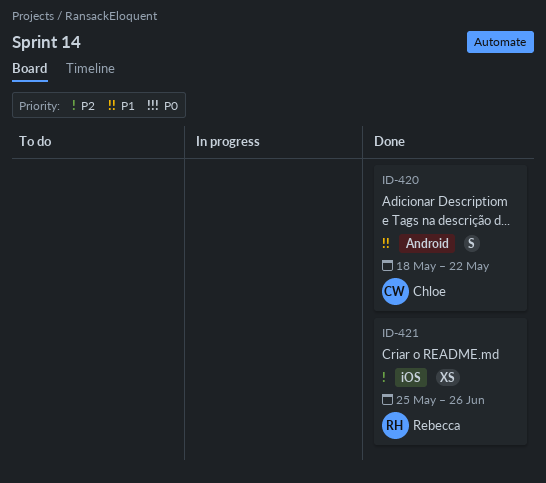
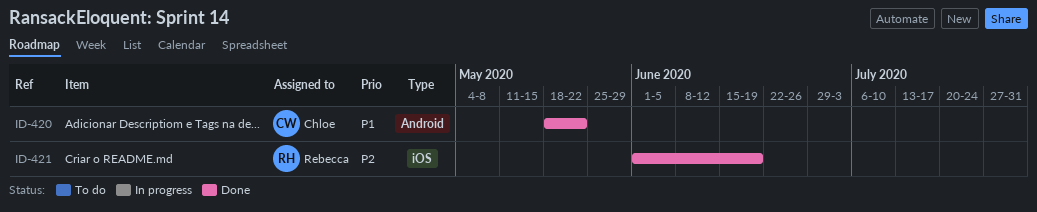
ID-421, start: May 25 -> Jun 1
ID-421, due: Jun 26 -> Jun 19

